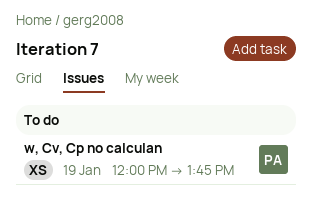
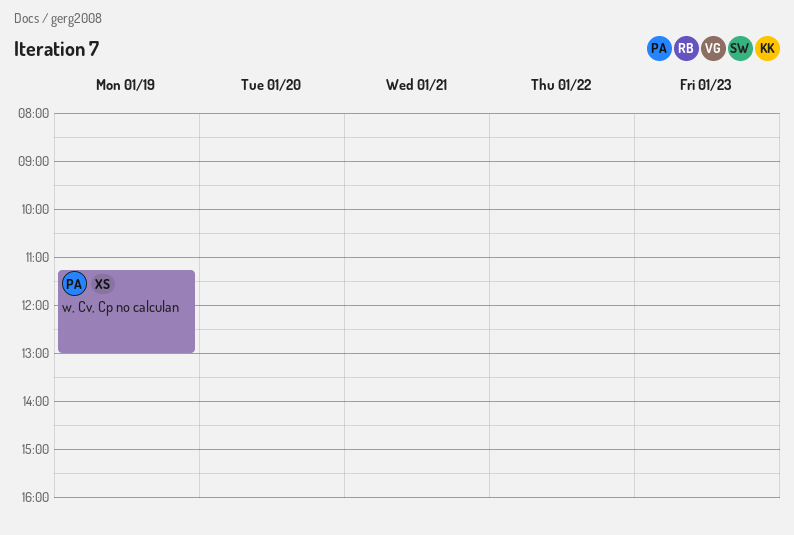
w, Cv, Cp no calculan, begins: 12:00 -> 11:15
w, Cv, Cp no calculan, ends: 13:45 -> 13:00

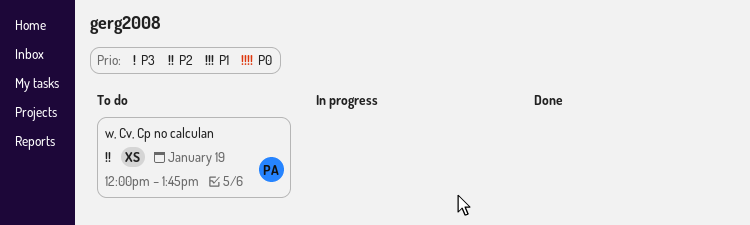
w, Cv, Cp no calculan, begins: 11:15 -> 12:00
w, Cv, Cp no calculan, ends: 13:00 -> 13:45

